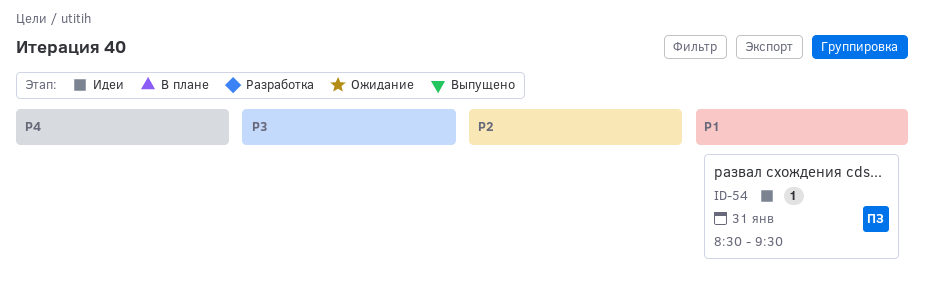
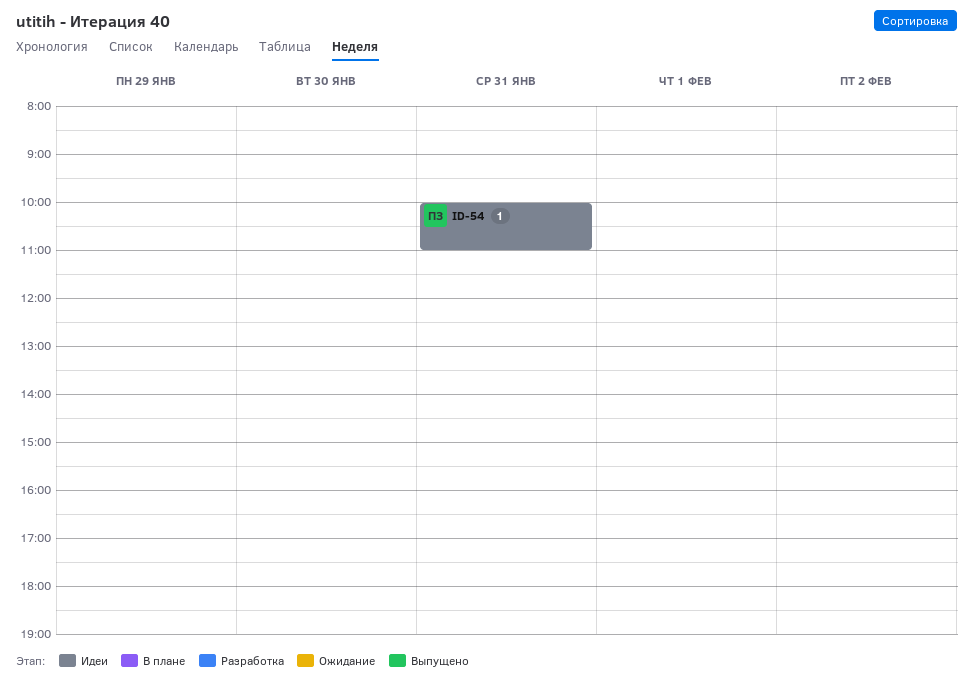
ID-54, begins: 08:30 -> 10:00
ID-54, ends: 09:30 -> 11:00

